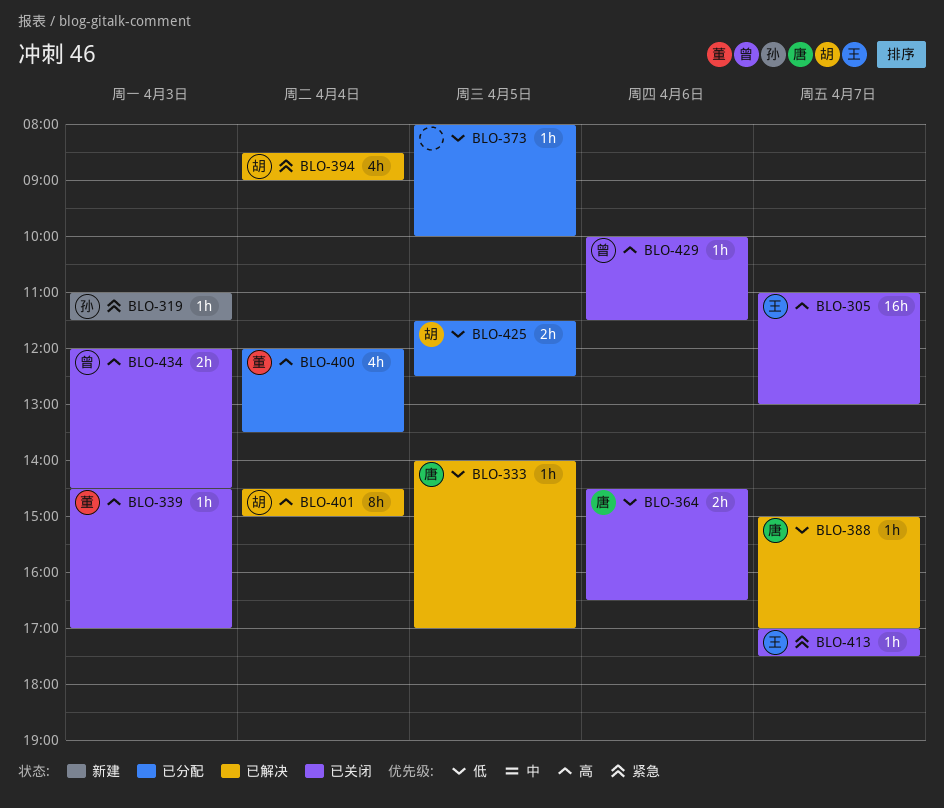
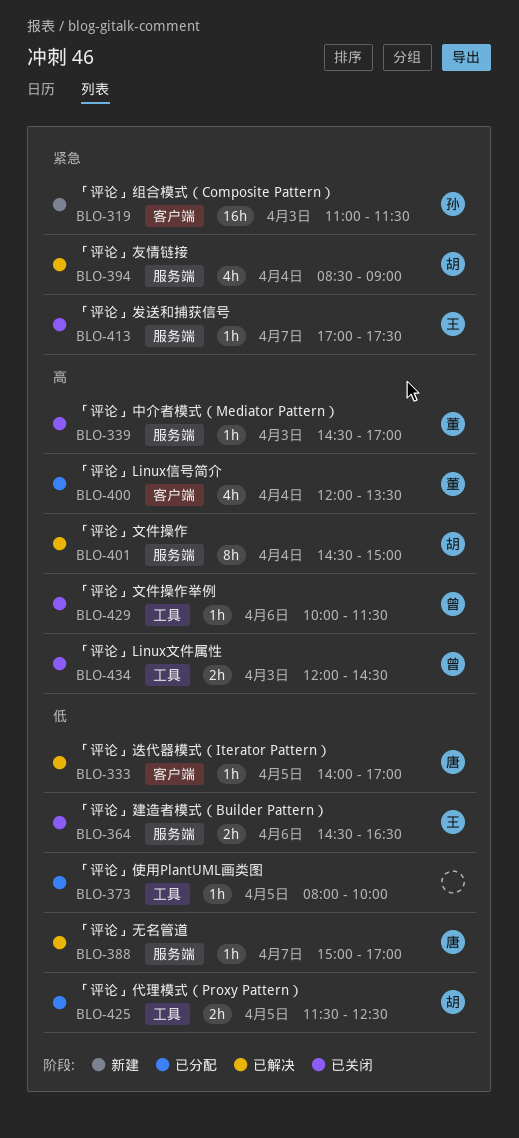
BLO-305: present -> none
BLO-319, estimate: 1h -> 16h
BLO-364, owner: 唐 -> 王

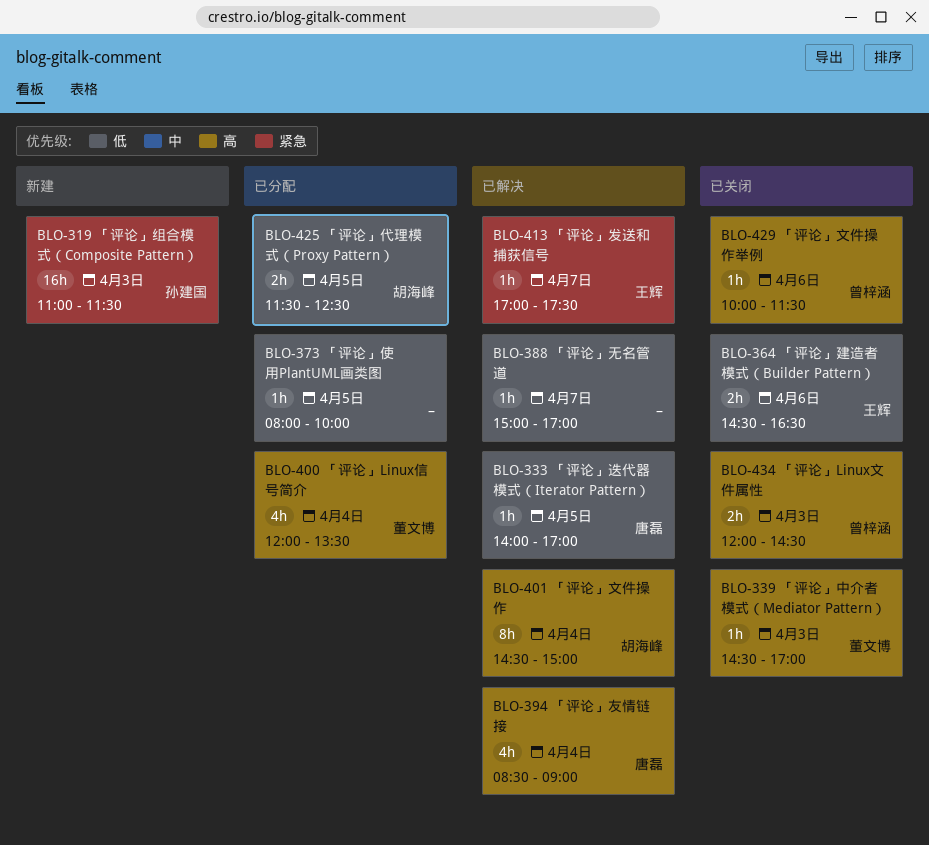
BLO-388, owner: 唐磊 -> none
BLO-394, owner: 胡海峰 -> 唐磊
BLO-394, priority: 紧急 -> 高
BLO-413, status: 已关闭 -> 已解决

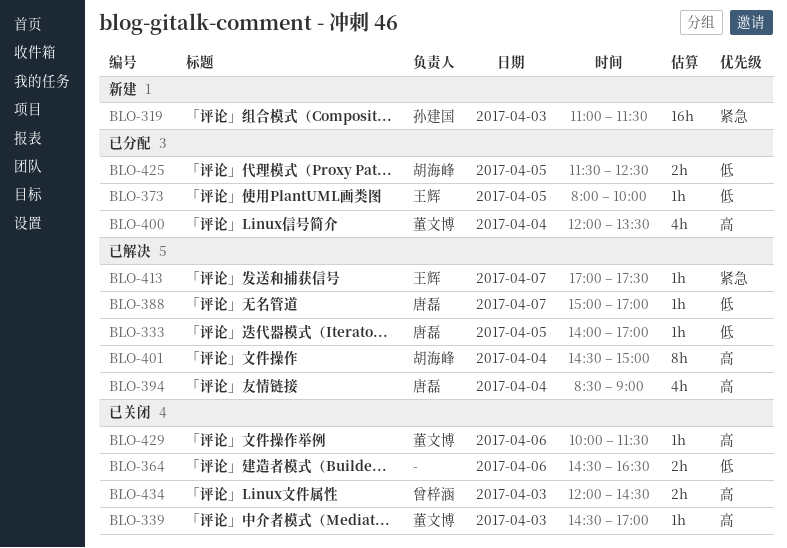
BLO-364, owner: 王辉 -> none
BLO-373, owner: none -> 王辉
BLO-388, owner: none -> 唐磊
BLO-429, owner: 曾梓涵 -> 董文博

